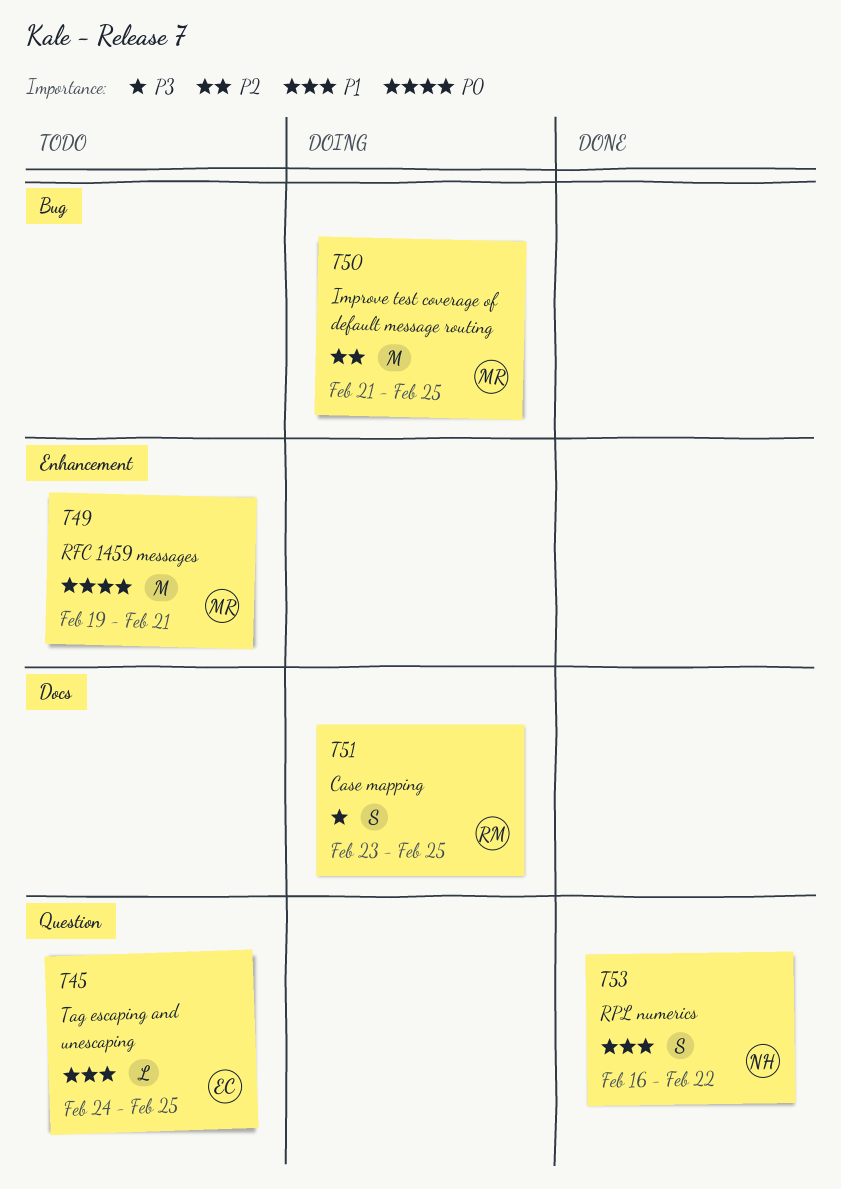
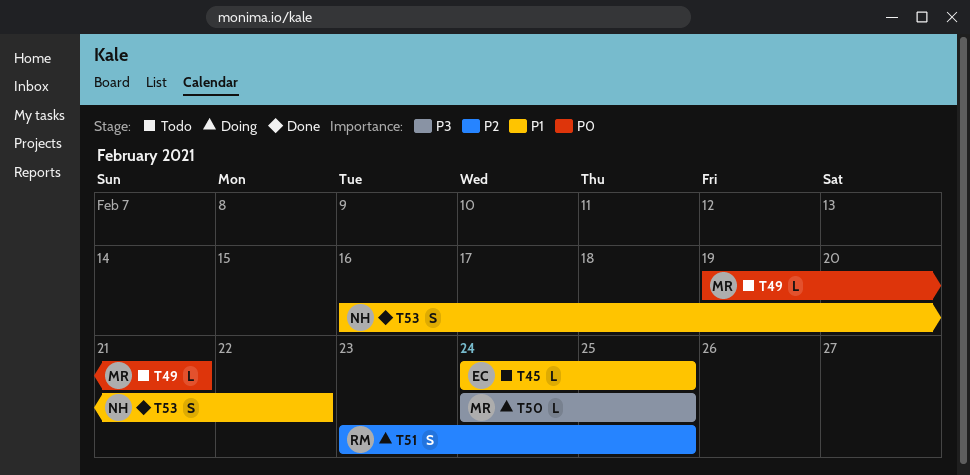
T49, estimate: M -> L
T50, priority: P2 -> P3
T50, estimate: M -> L
T50, start: Feb 21 -> Feb 24
T51, priority: P3 -> P2

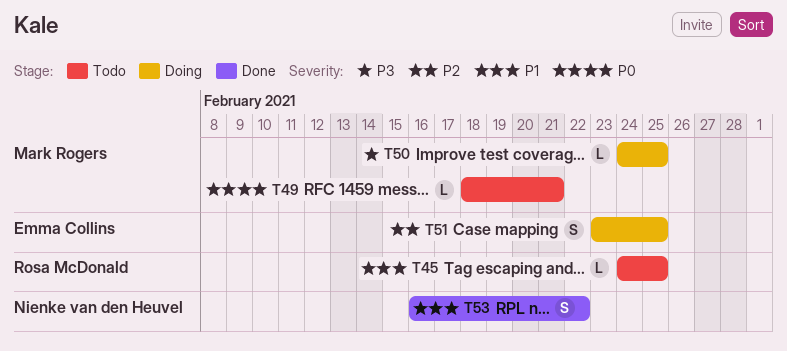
T45, owner: Emma Collins -> Rosa McDonald
T49, start: Feb 19 -> Feb 18
T51, owner: Rosa McDonald -> Emma Collins

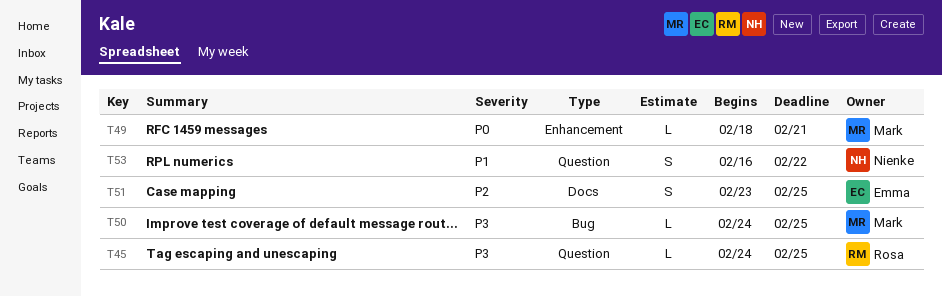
T45, priority: P1 -> P3

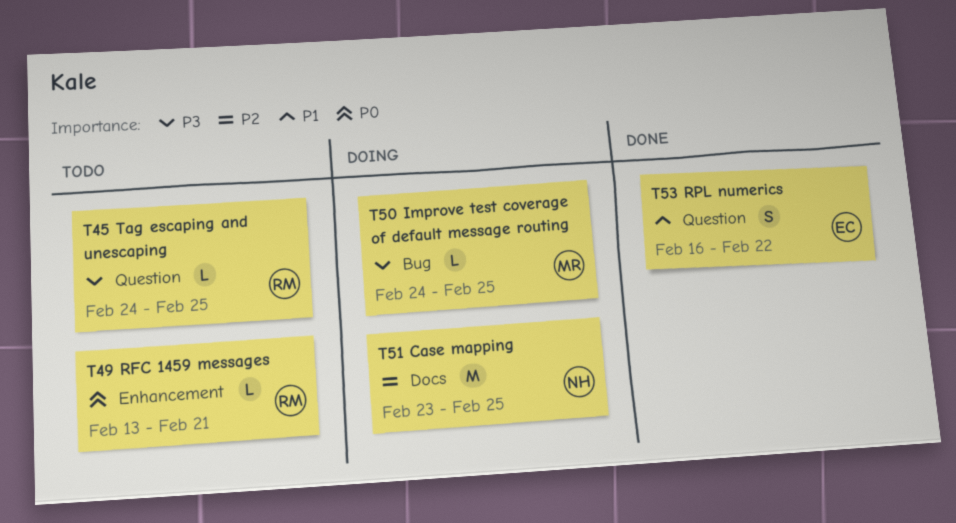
T49, owner: Mark -> Rosa
T49, start: Feb 18 -> Feb 13
T51, owner: Emma -> Nienke
T51, estimate: S -> M
T53, owner: Nienke -> Emma

